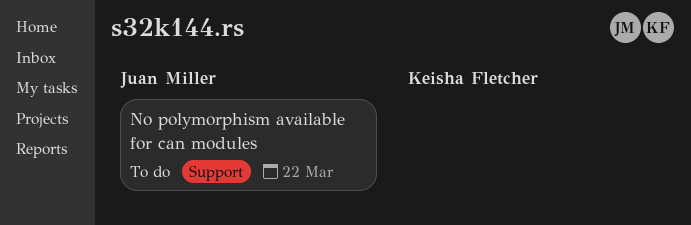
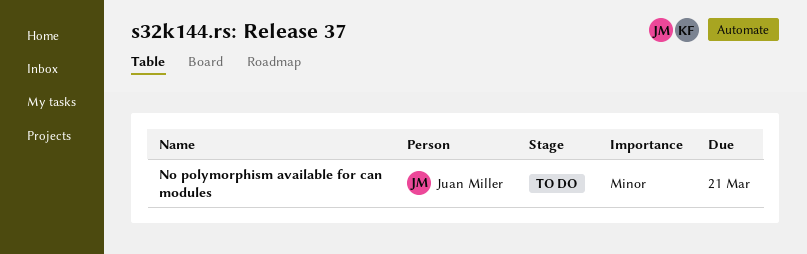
No polymorphism available for can modules, due: Mar 22 -> Mar 21

